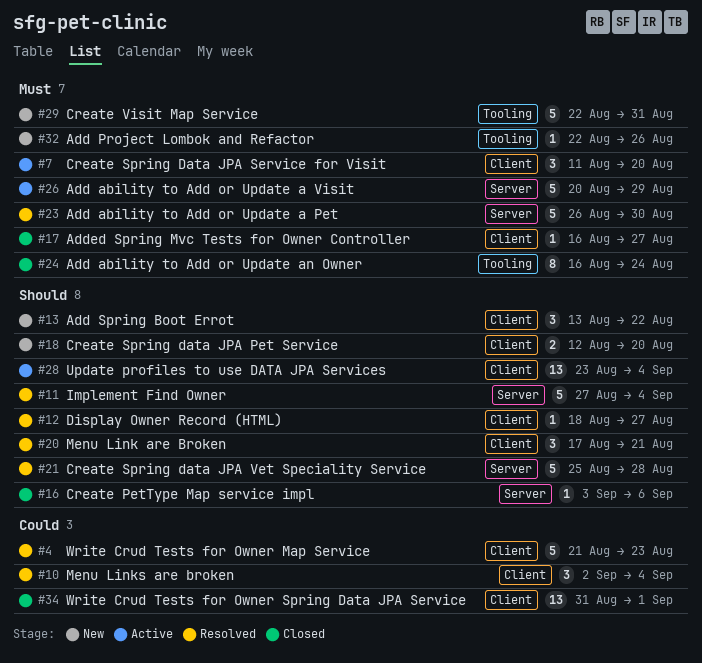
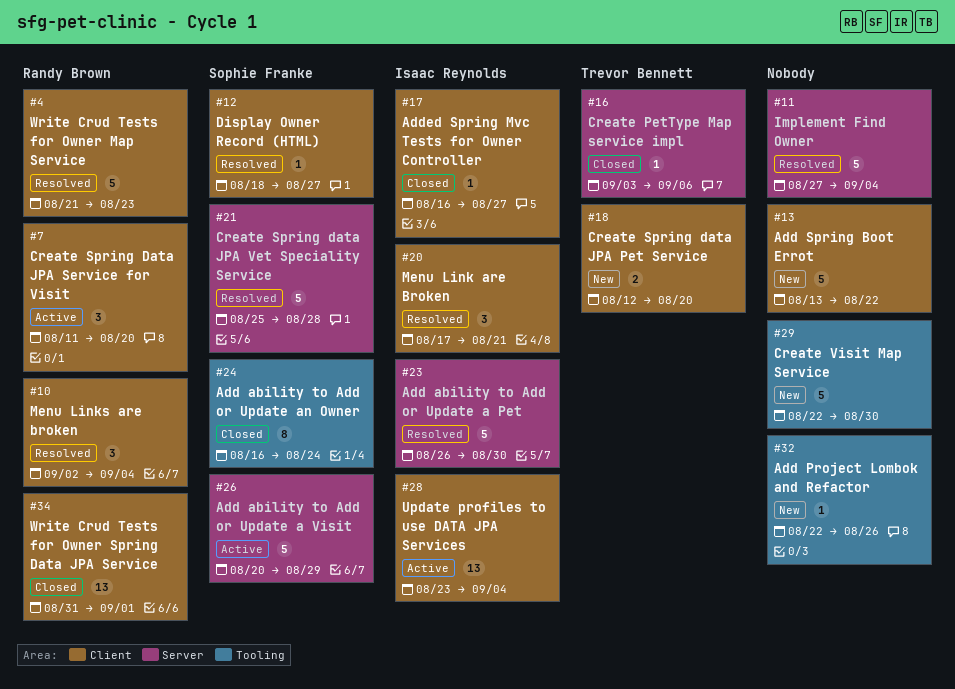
#13, estimate: 3 -> 5
#29, due: Aug 31 -> Aug 30

